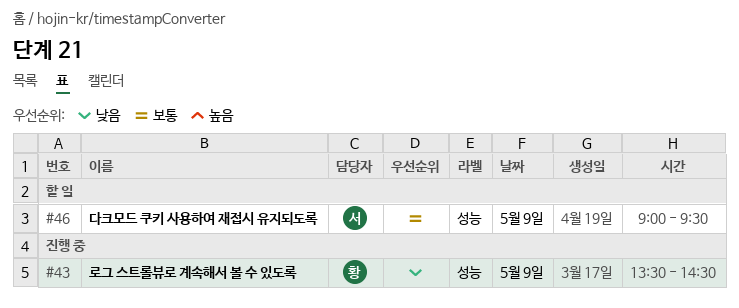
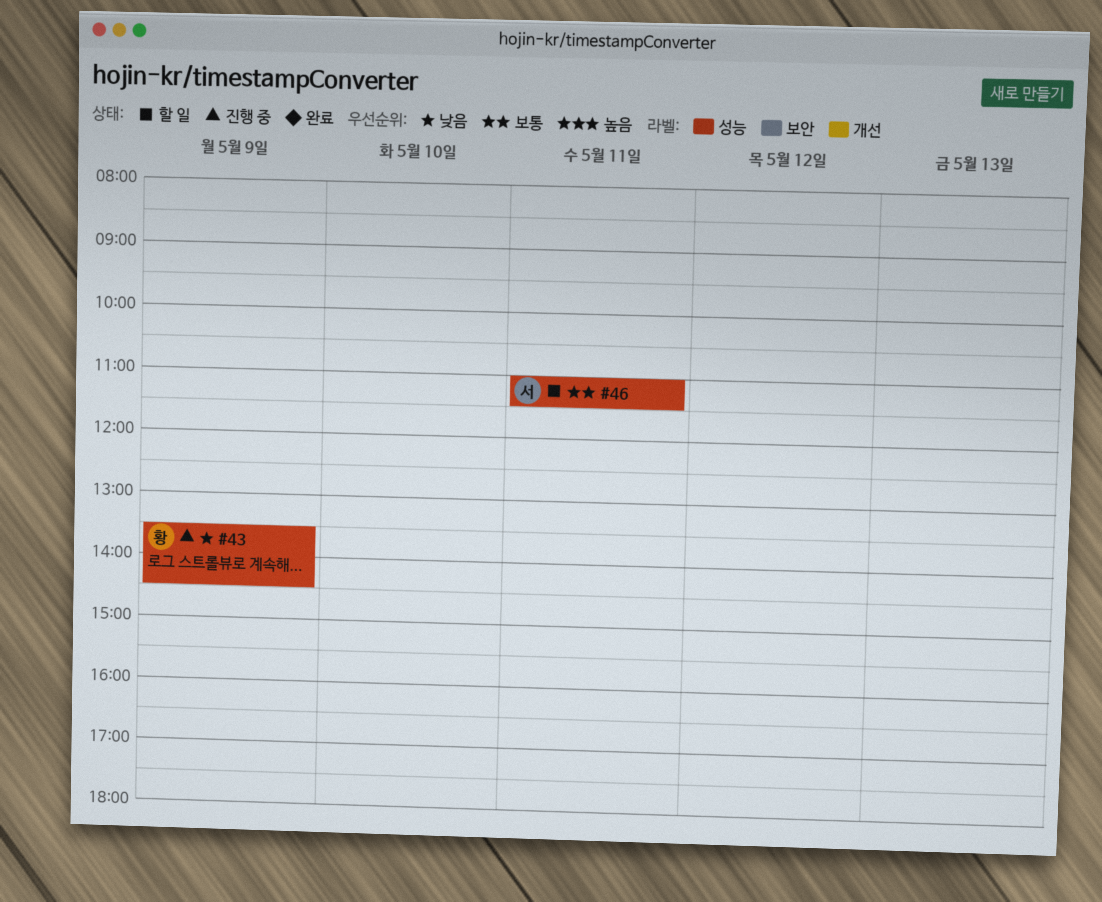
#46, day: May 9 -> May 11
#46, begins: 09:00 -> 11:00
#46, ends: 09:30 -> 11:30

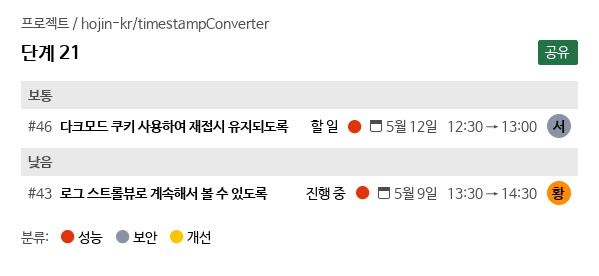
#46, day: May 11 -> May 12
#46, begins: 11:00 -> 12:30
#46, ends: 11:30 -> 13:00

